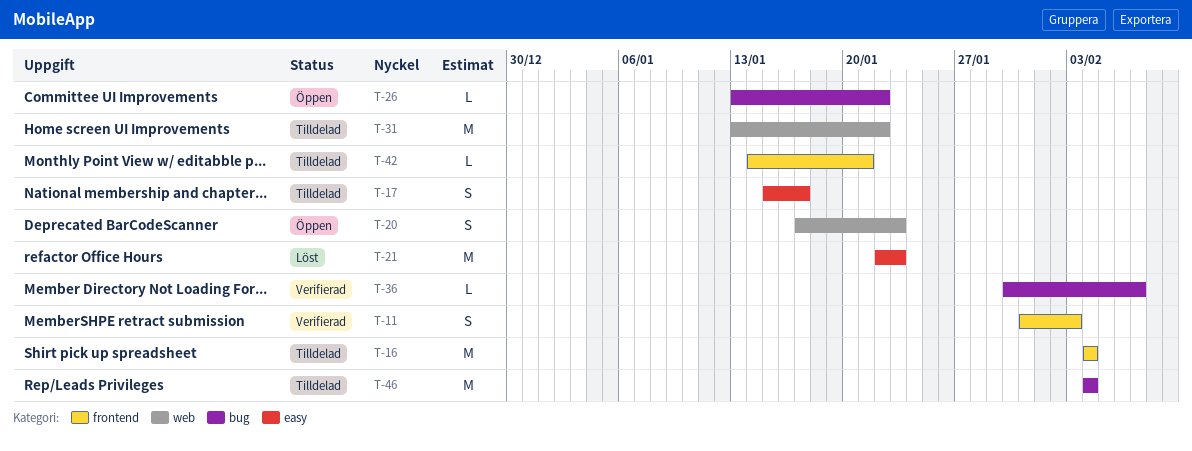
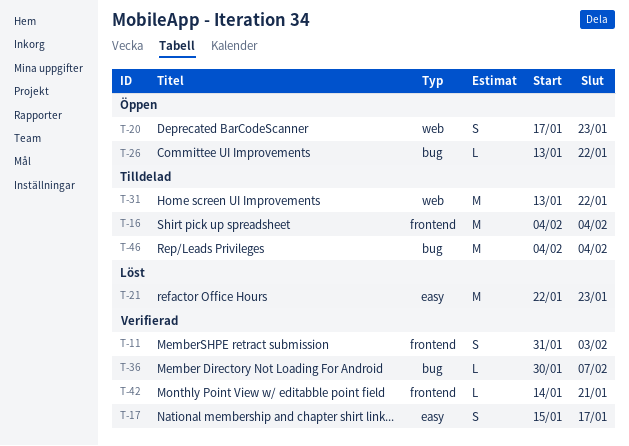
T-17, status: Tilldelad -> Verifierad
T-42, status: Tilldelad -> Verifierad

